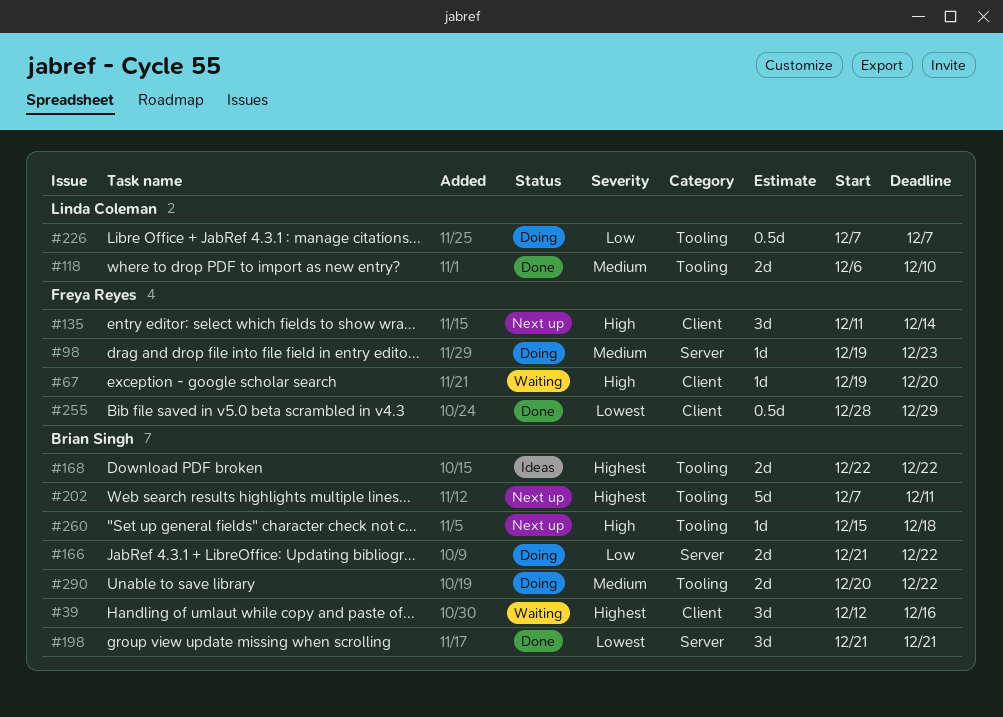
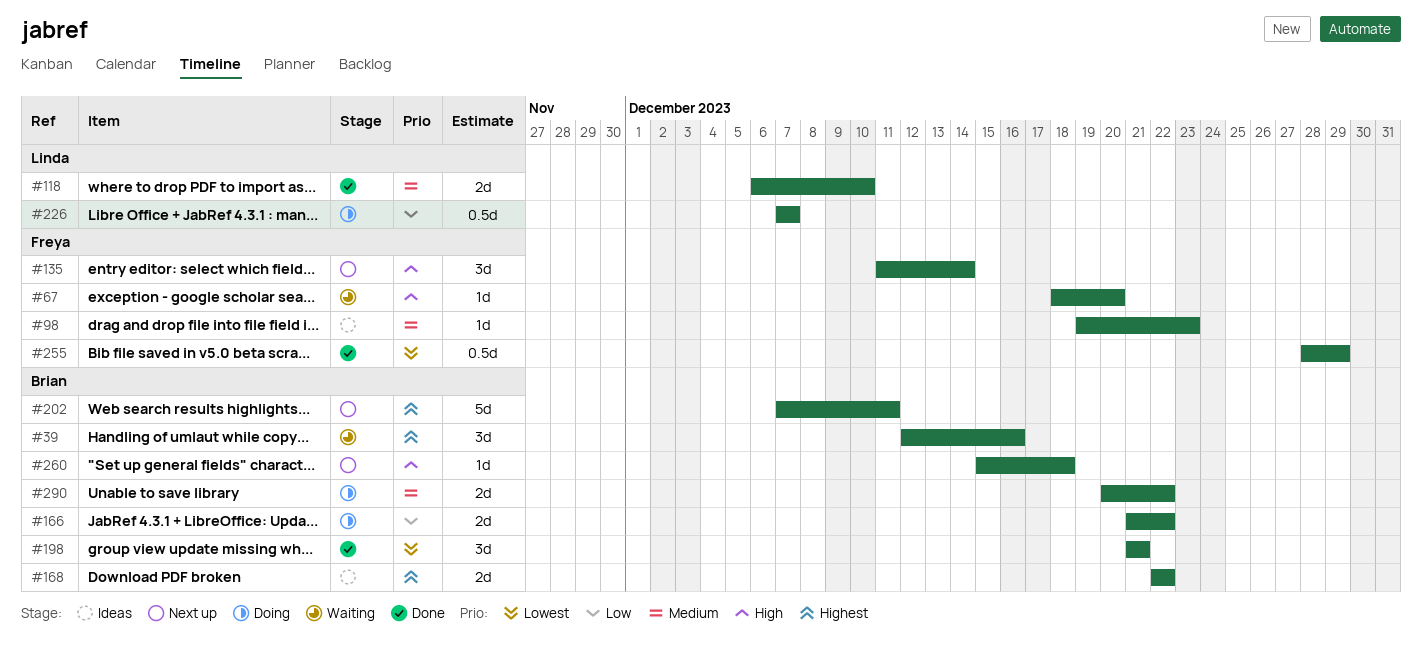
#67, start: Dec 19 -> Dec 18
#98, status: Doing -> Ideas

